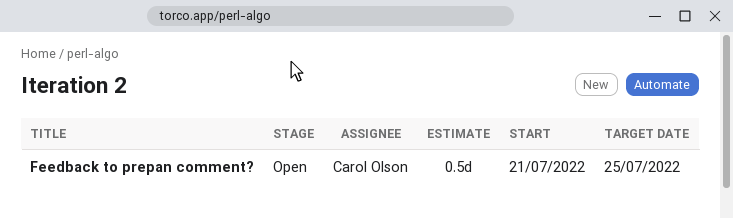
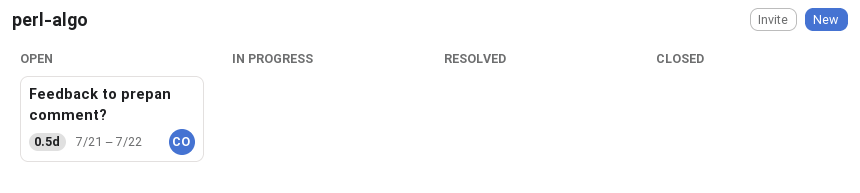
Feedback to prepan comment?, due: Jul 25 -> Jul 22

